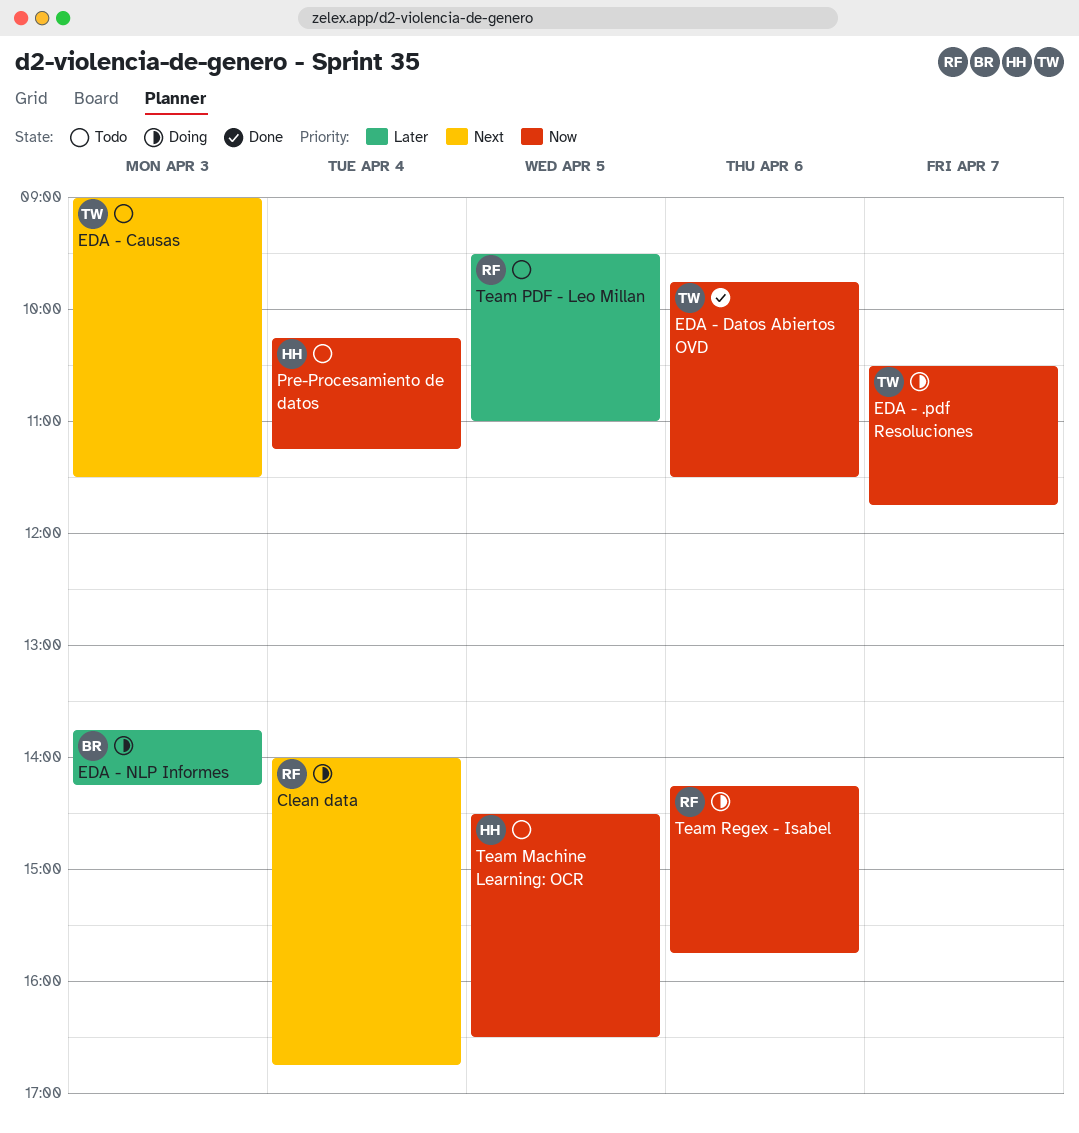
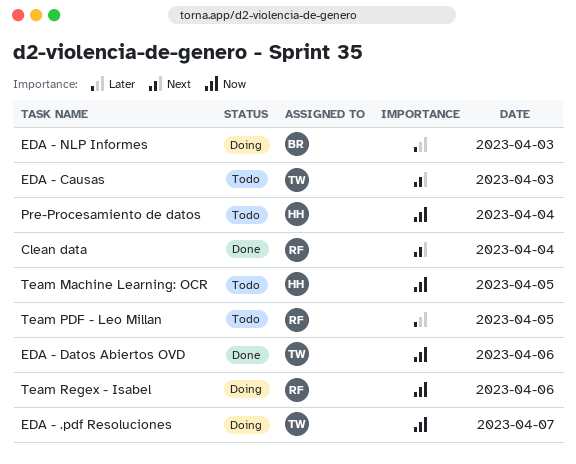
Clean data, status: Doing -> Done

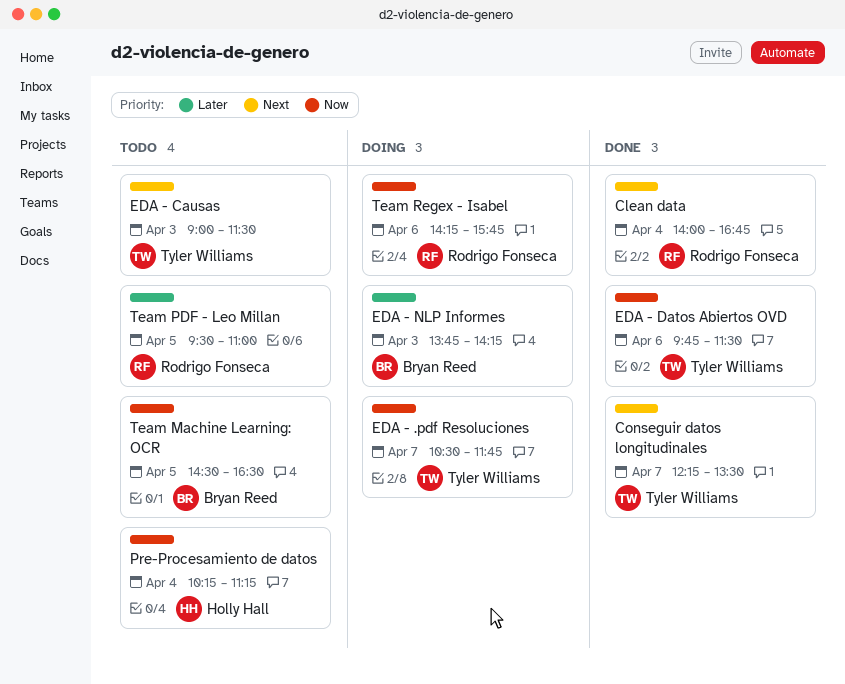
Conseguir datos longitudinales: none -> present
Team Machine Learning: OCR, owner: Holly Hall -> Bryan Reed

